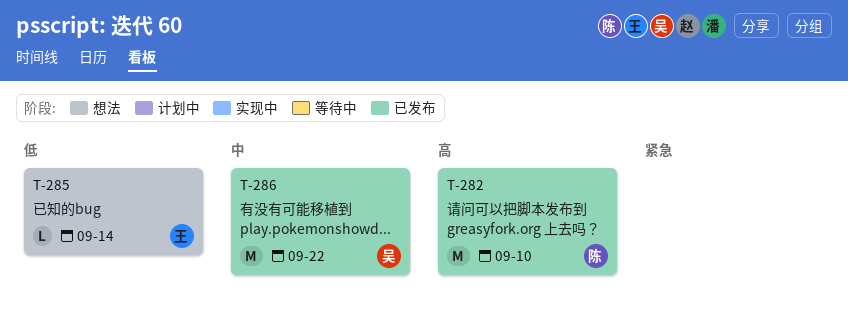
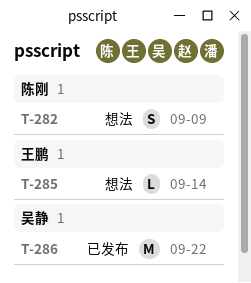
T-282, status: 已发布 -> 想法
T-282, estimate: M -> S
T-282, due: Sep 10 -> Sep 9

